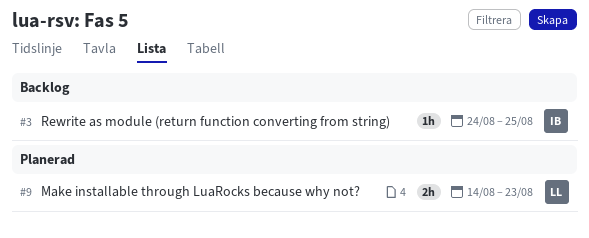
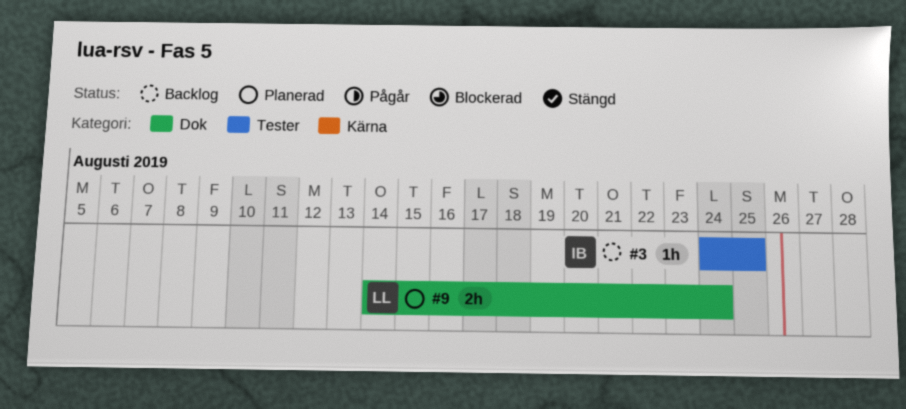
#9, due: Aug 23 -> Aug 24

